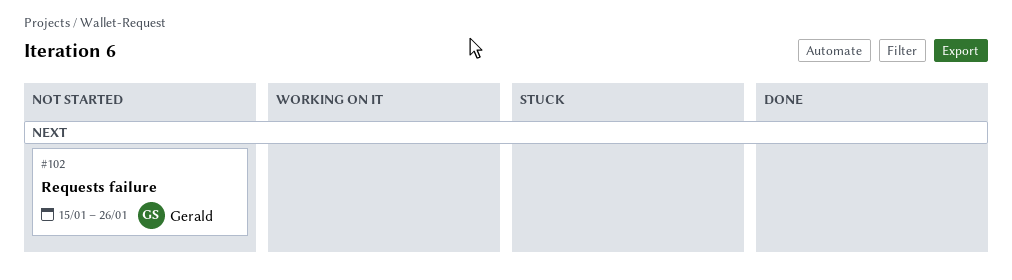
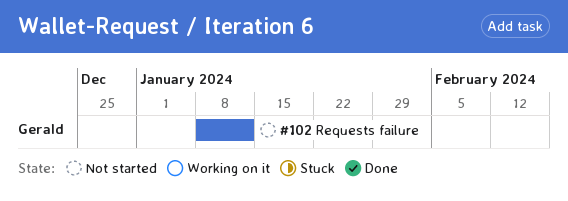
#102, start: Jan 15 -> Jan 8
#102, due: Jan 26 -> Jan 12

